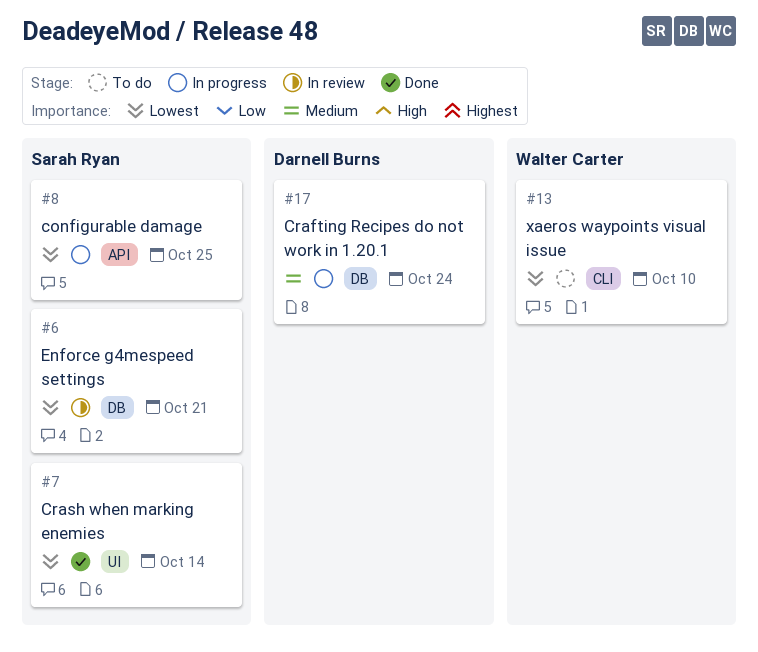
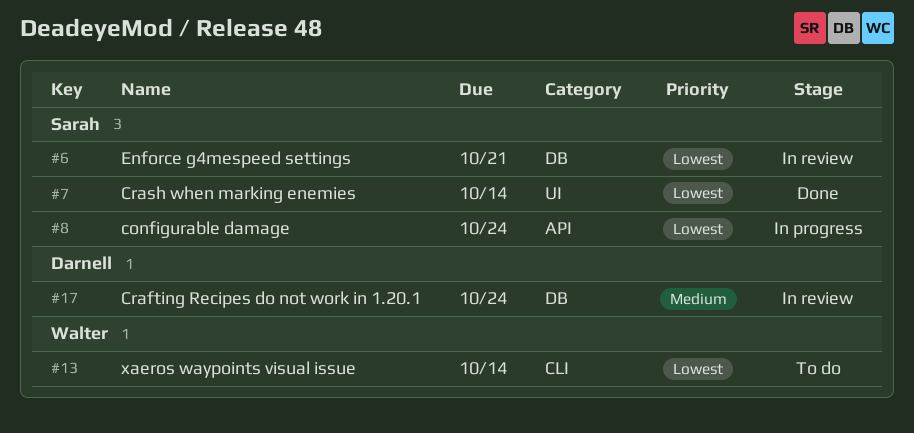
#8, due: Oct 25 -> Oct 24
#13, due: Oct 10 -> Oct 14
#17, status: In progress -> In review

